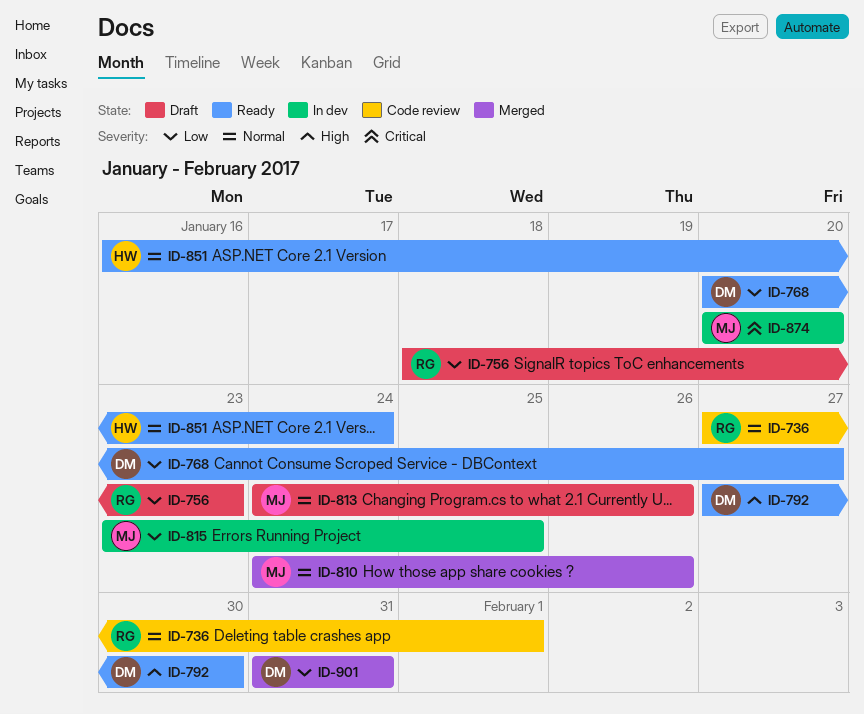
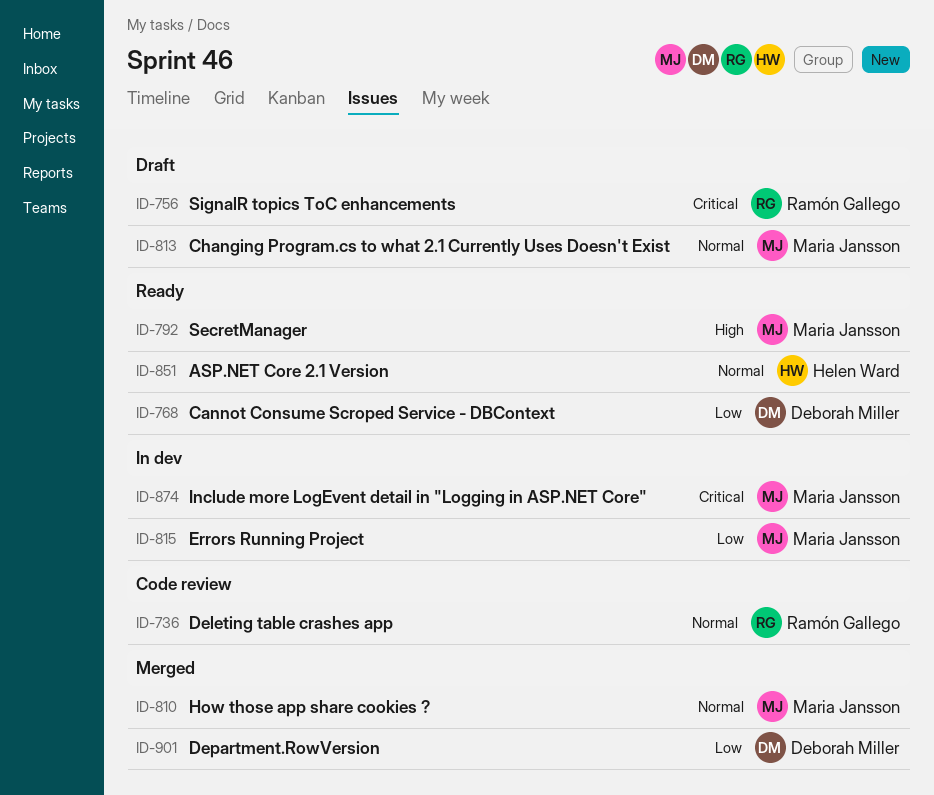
ID-756, priority: Low -> Critical
ID-792, owner: Deborah Miller -> Maria Jansson

